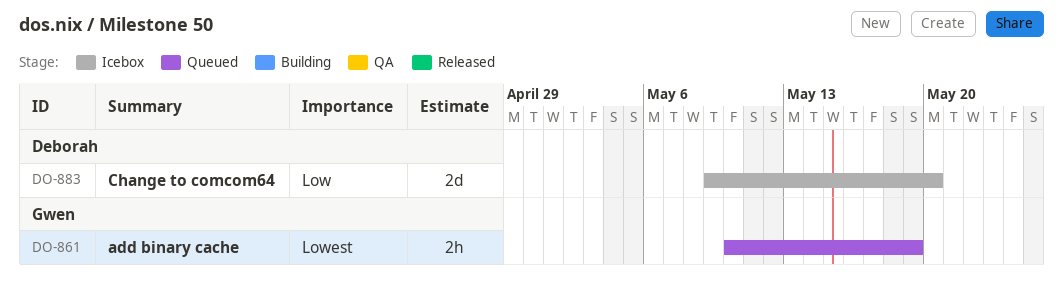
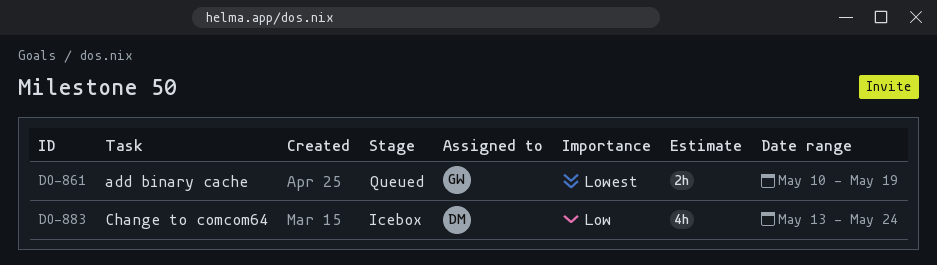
DO-883, estimate: 2d -> 4h
DO-883, start: May 9 -> May 13
DO-883, due: May 20 -> May 24

